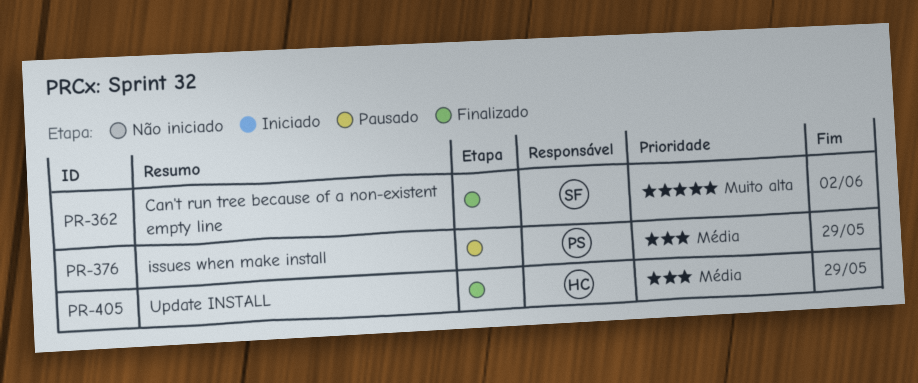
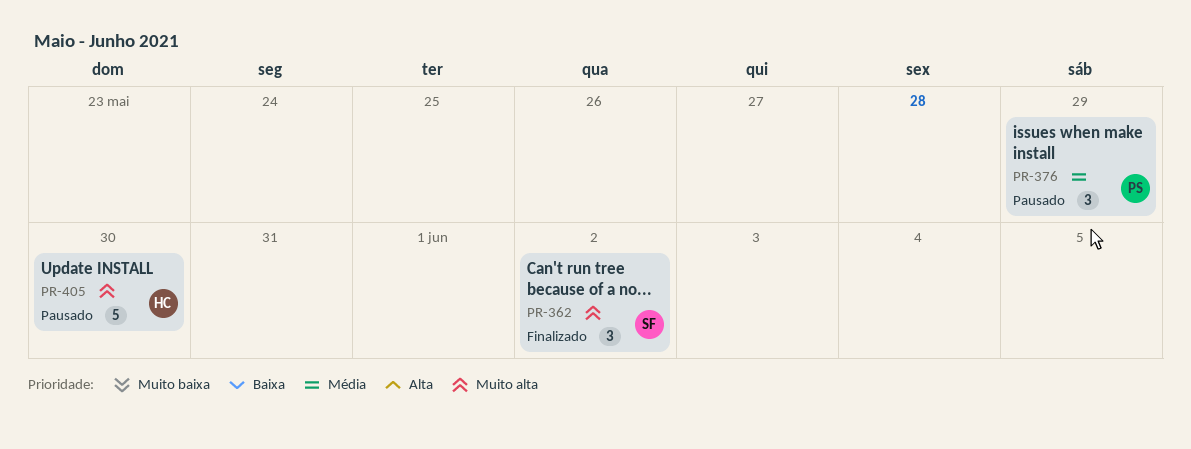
PR-405, status: Finalizado -> Pausado
PR-405, priority: Média -> Muito alta
PR-405, due: May 29 -> May 30

